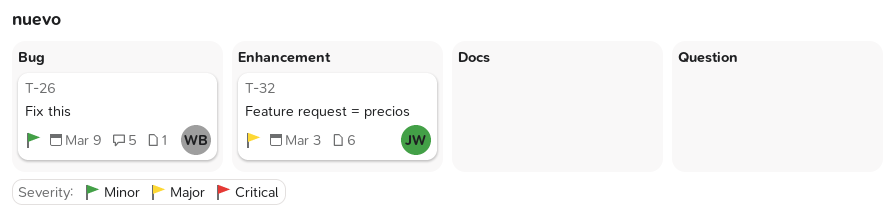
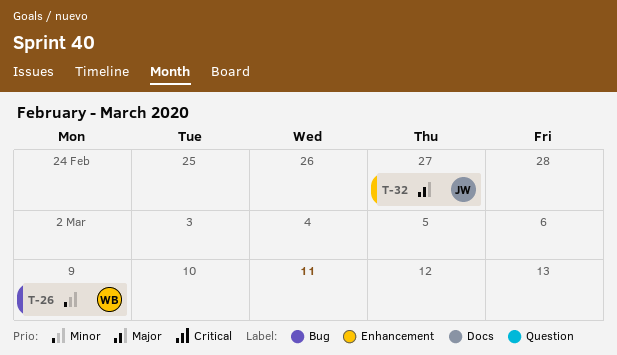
T-32, due: Mar 3 -> Feb 27

